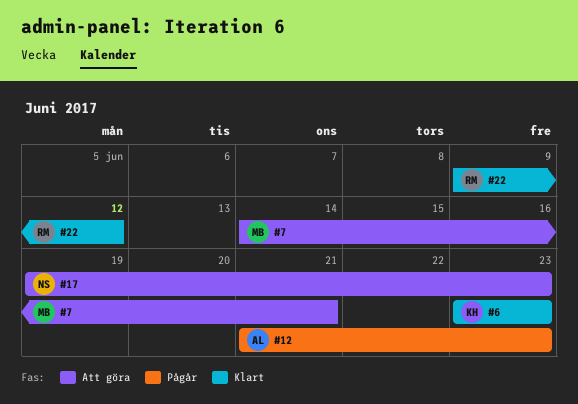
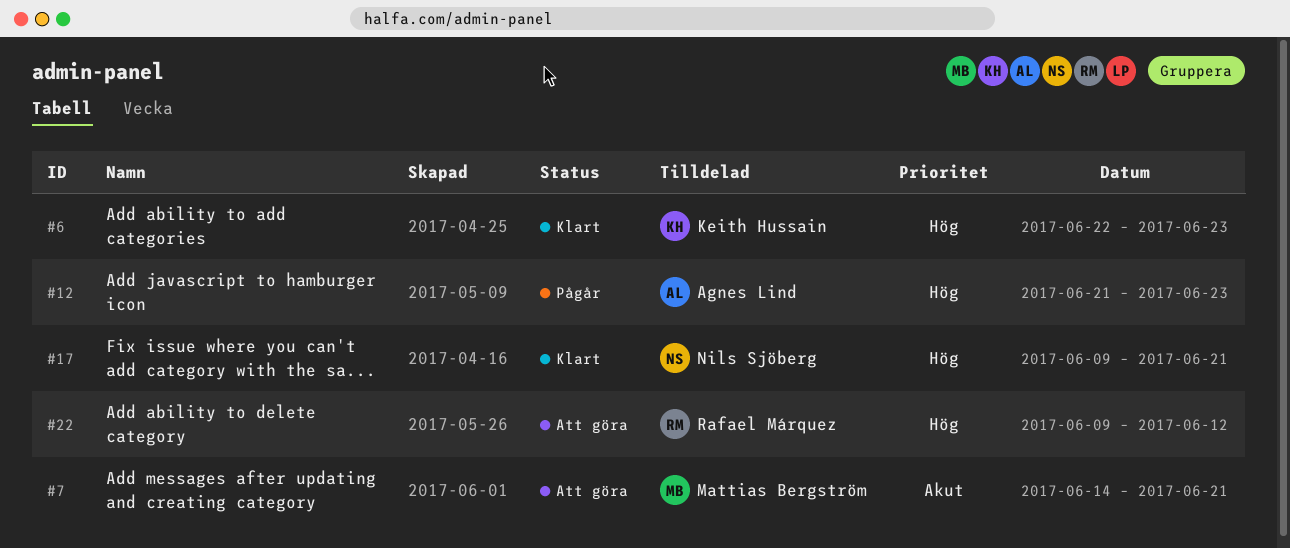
#6, start: Jun 23 -> Jun 22
#17, status: Att göra -> Klart
#17, start: Jun 19 -> Jun 9
#17, due: Jun 23 -> Jun 21
#22, status: Klart -> Att göra

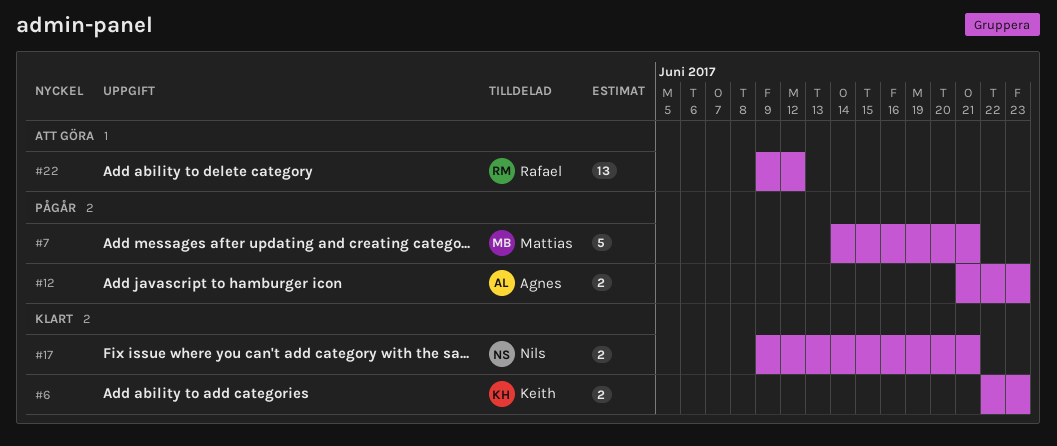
#7, status: Att göra -> Pågår

